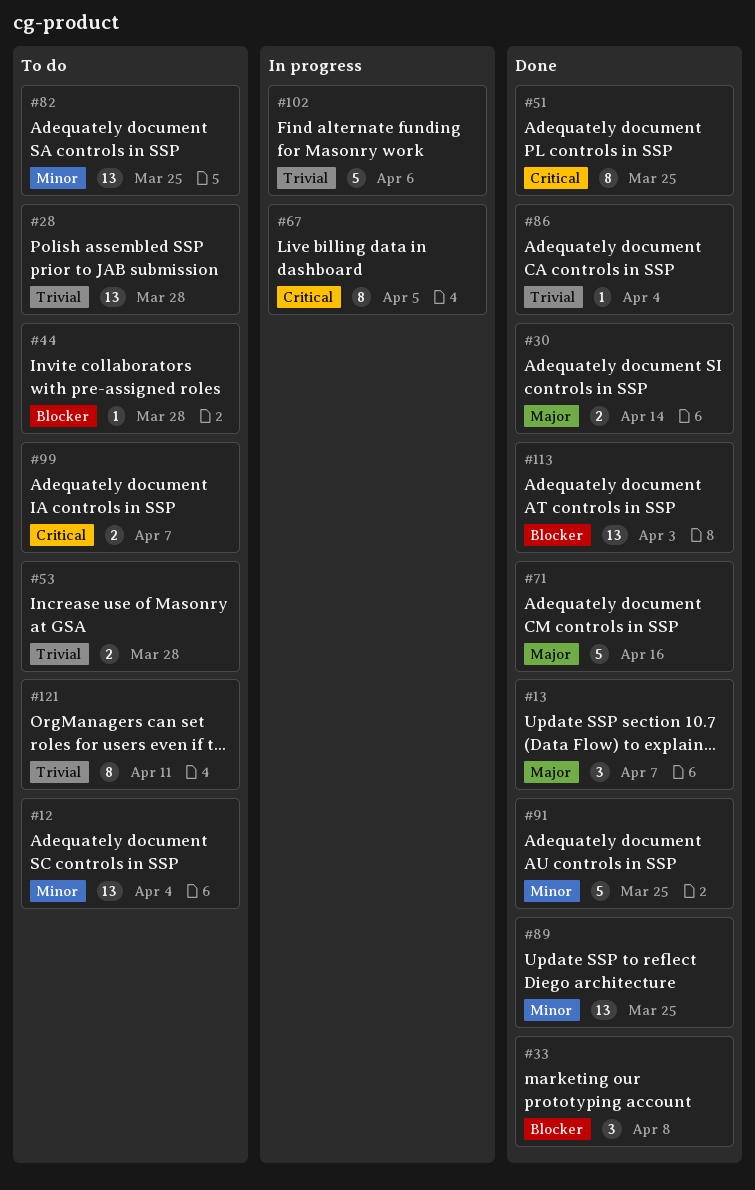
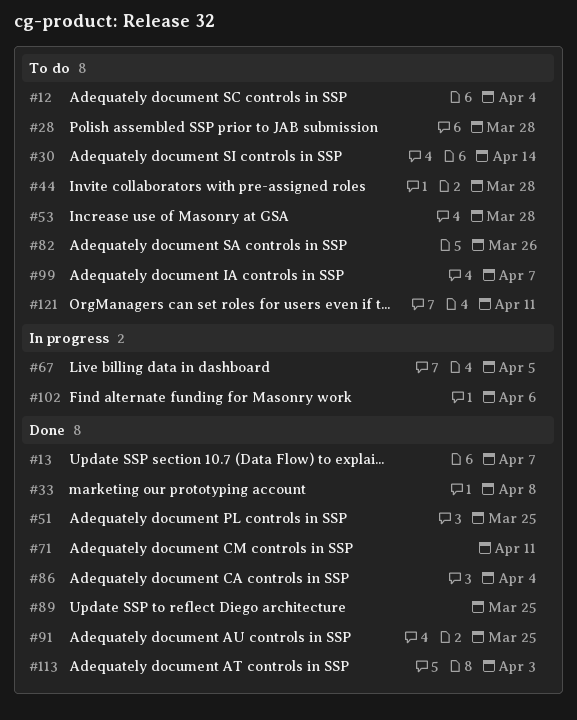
#30, status: Done -> To do
#71, due: Apr 16 -> Apr 11
#82, due: Mar 25 -> Mar 26

